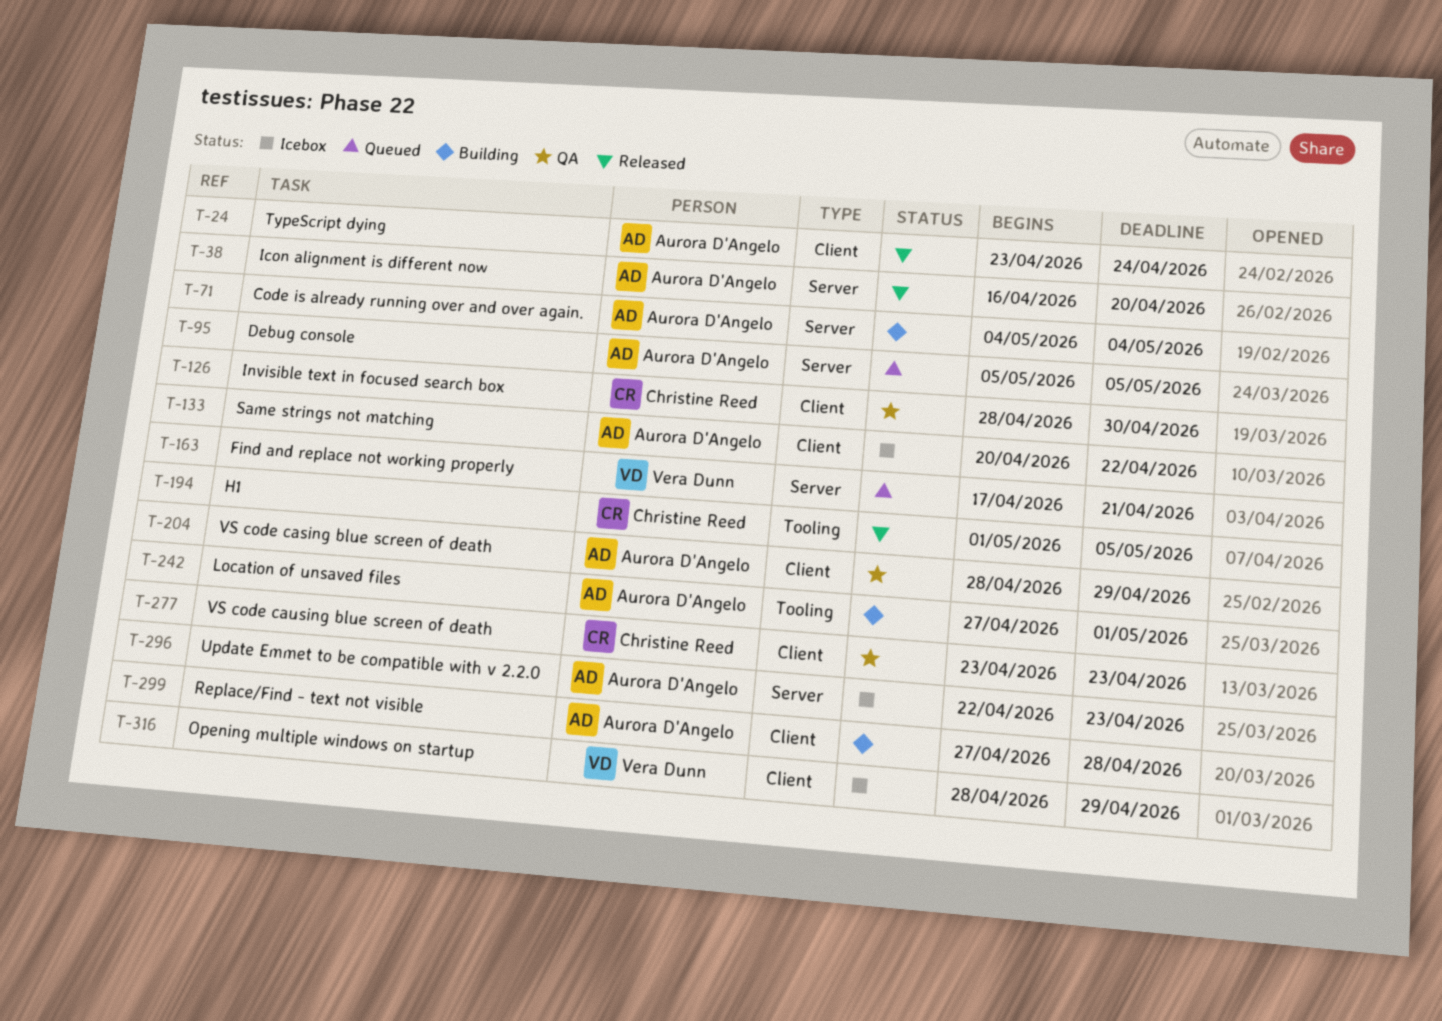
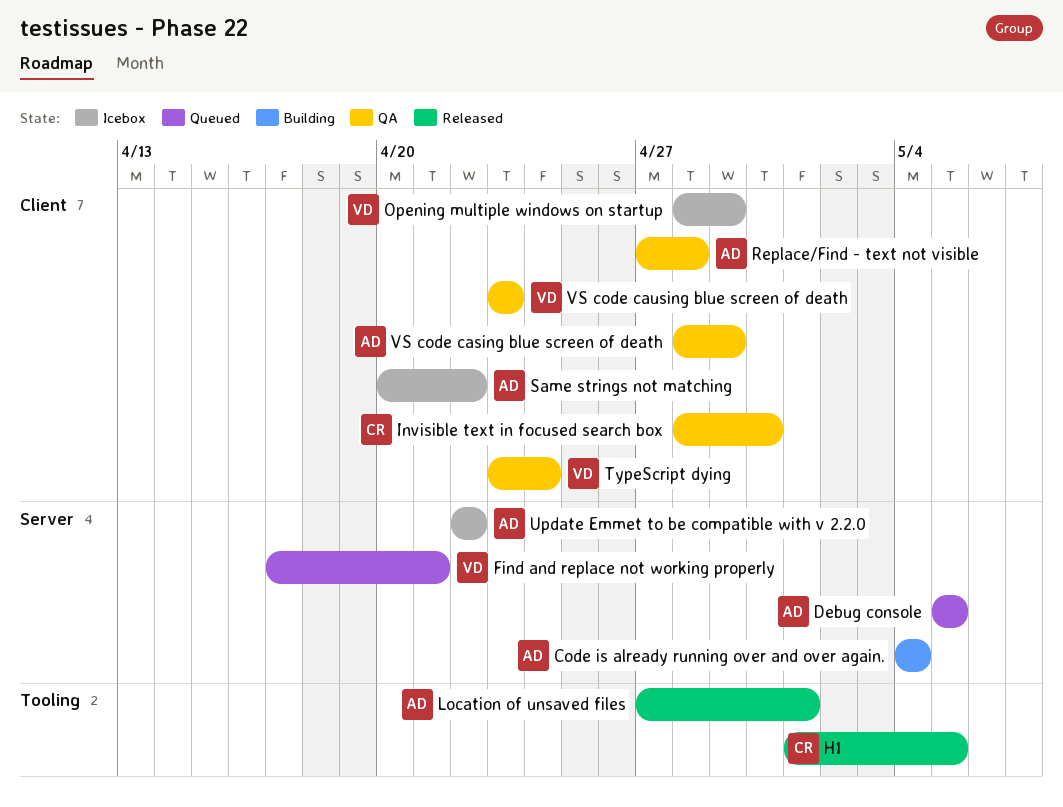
Icon alignment is different now: present -> none
Location of unsaved files, status: Building -> Released
Replace/Find - text not visible, status: Building -> QA
TypeScript dying, status: Released -> QA
TypeScript dying, owner: Aurora D'Angelo -> Vera Dunn
Update Emmet to be compatible with v 2.2.0, due: Apr 23 -> Apr 22
VS code causing blue screen of death, owner: Christine Reed -> Vera Dunn

